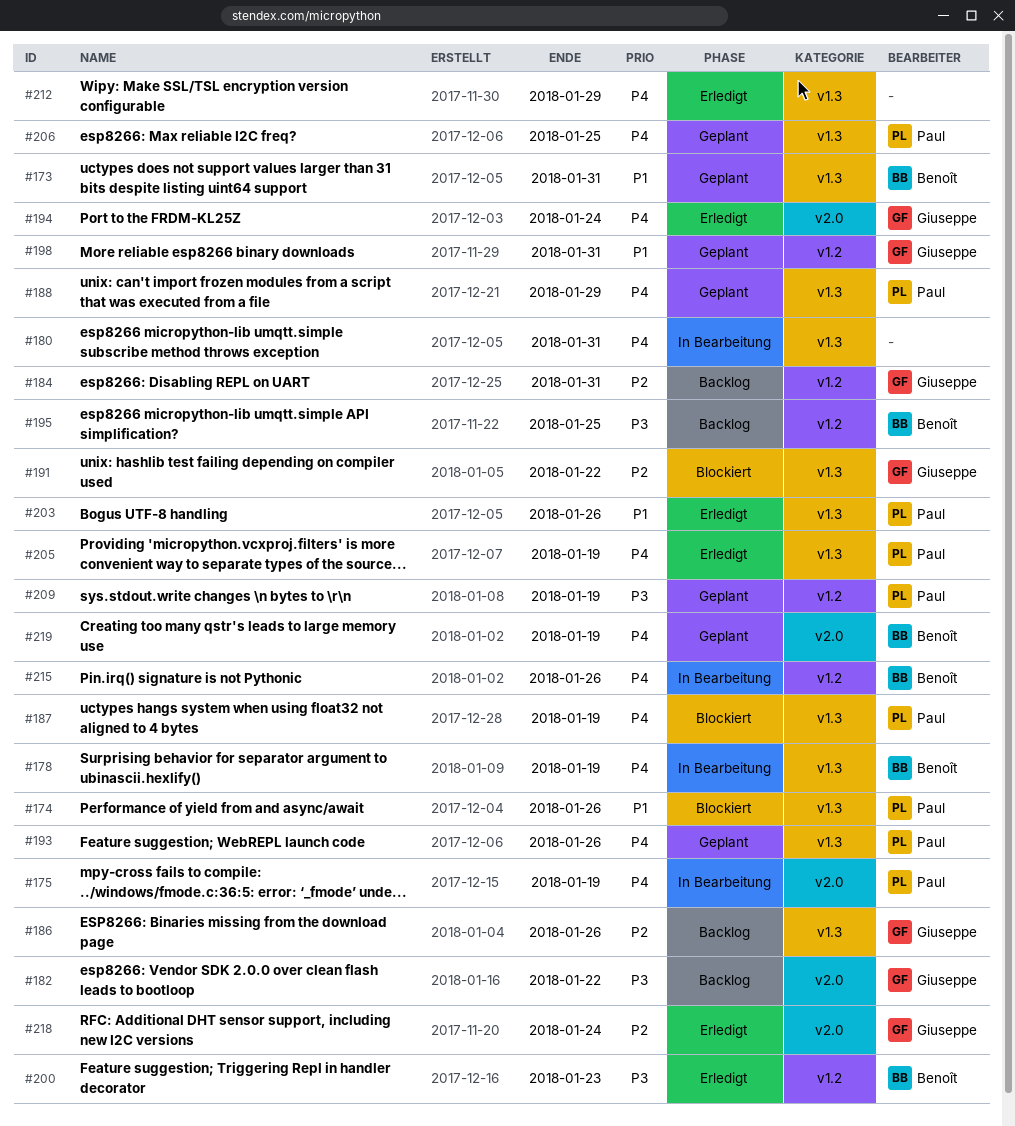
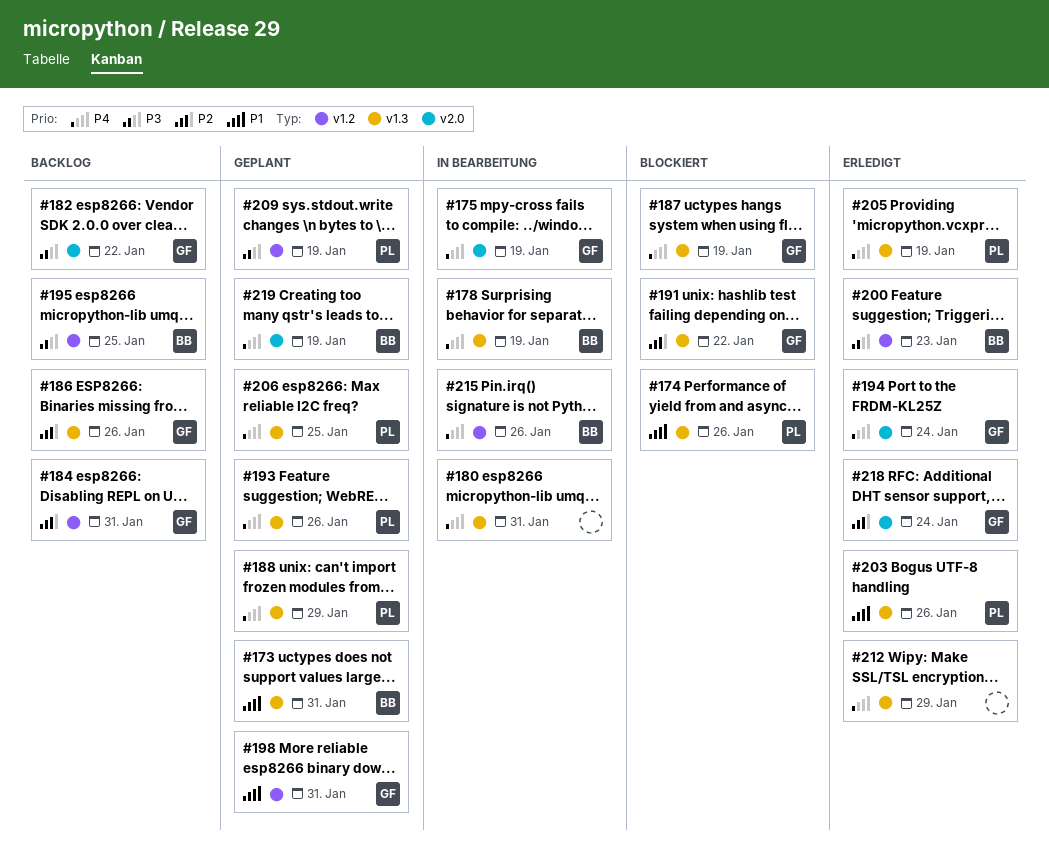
#175, owner: Paul -> Giuseppe
#187, owner: Paul -> Giuseppe

